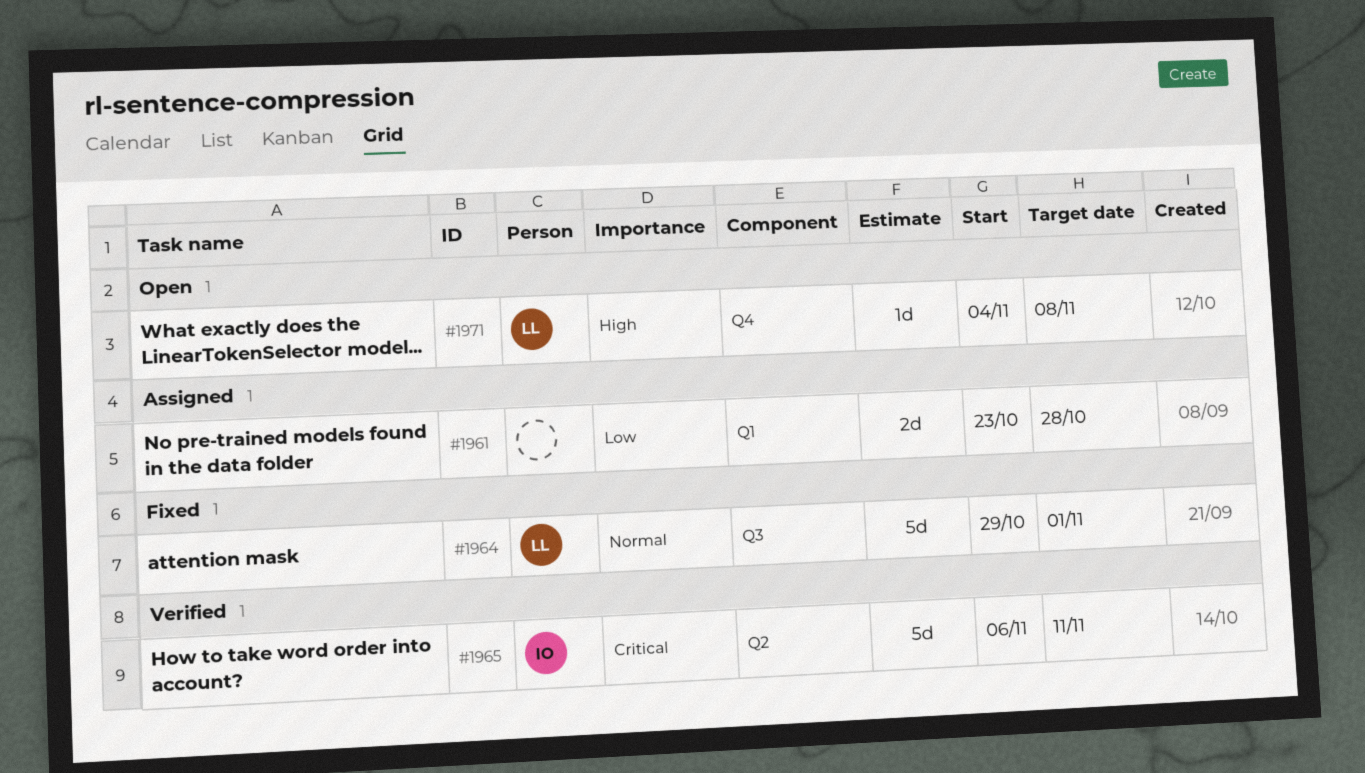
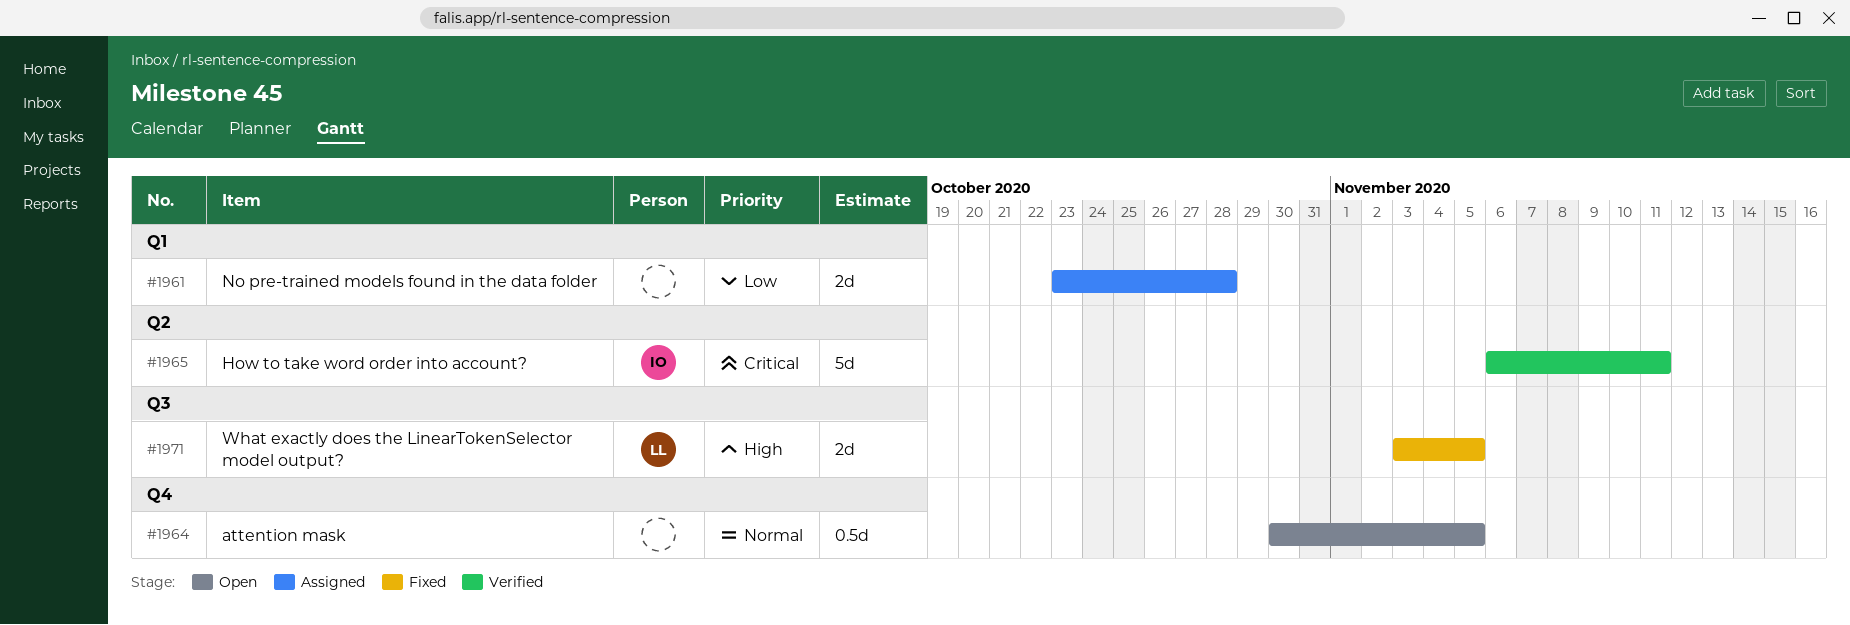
#1964, status: Fixed -> Open
#1964, owner: LL -> none
#1964, label: Q3 -> Q4
#1964, estimate: 5d -> 0.5d
#1964, start: Oct 29 -> Oct 30
#1964, due: Nov 1 -> Nov 5
#1971, status: Open -> Fixed
#1971, label: Q4 -> Q3
#1971, estimate: 1d -> 2d
#1971, start: Nov 4 -> Nov 3
#1971, due: Nov 8 -> Nov 5

